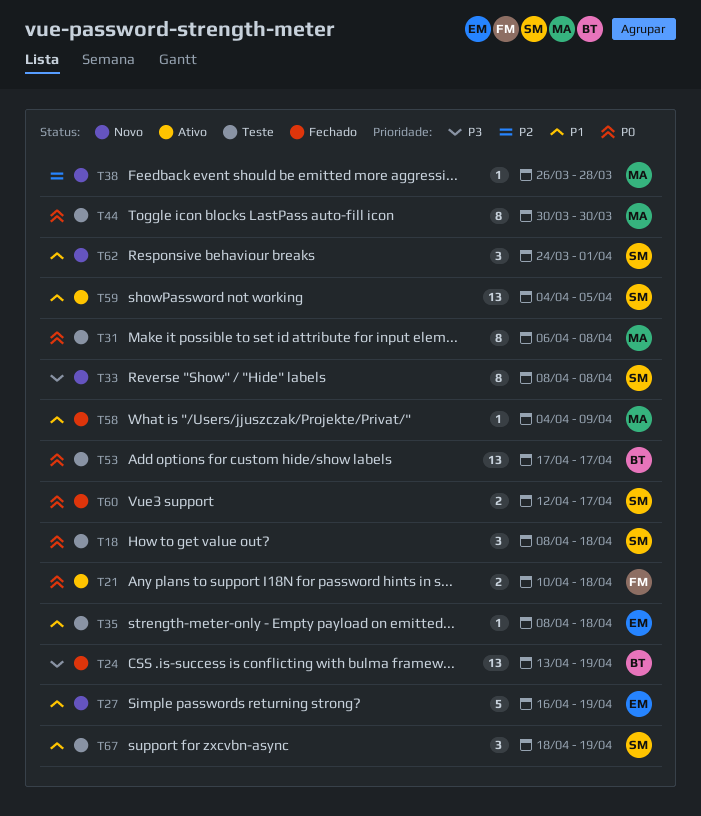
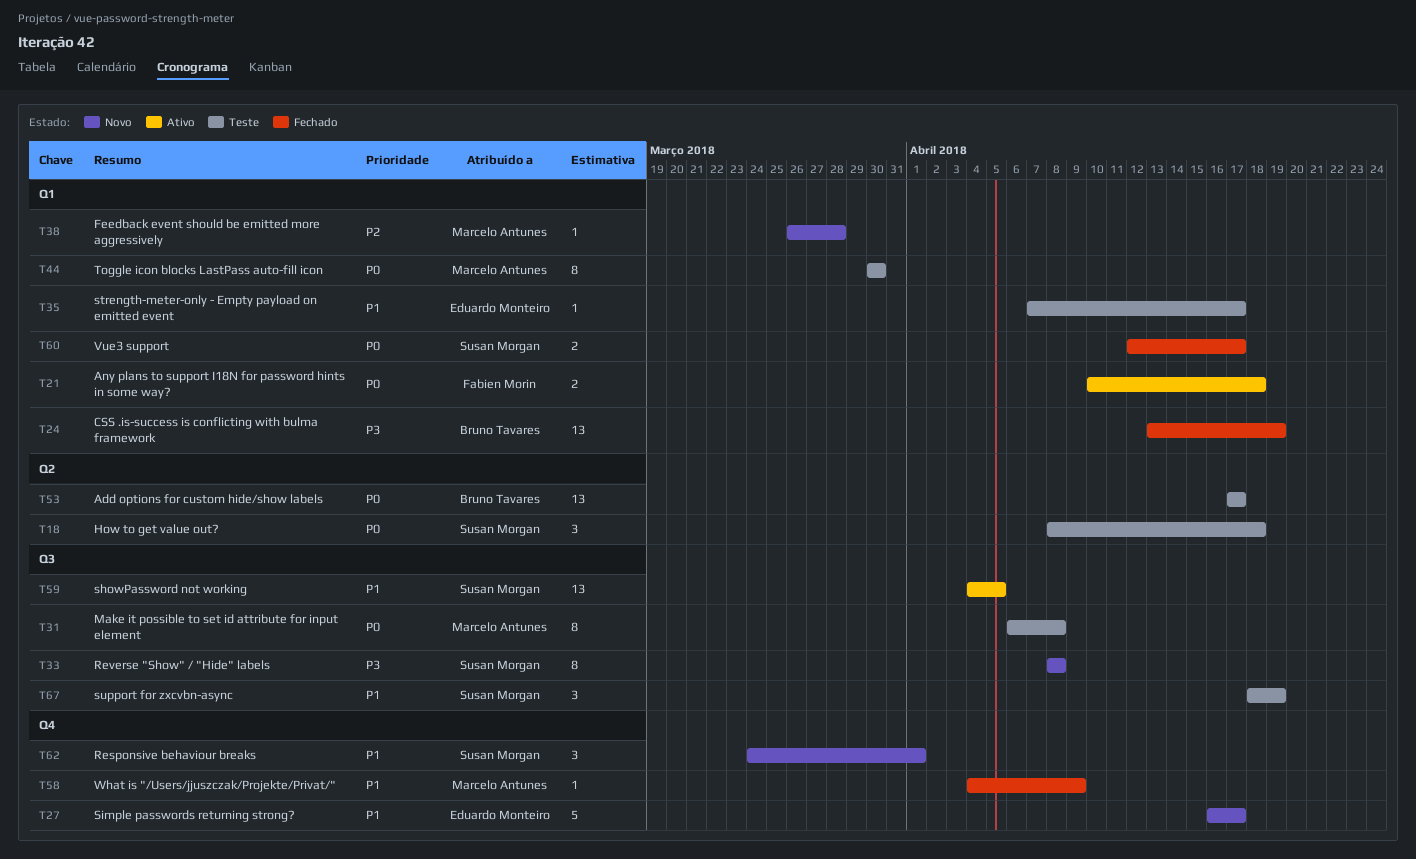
T27, due: Apr 19 -> Apr 17
T35, start: Apr 8 -> Apr 7
T35, due: Apr 18 -> Apr 17

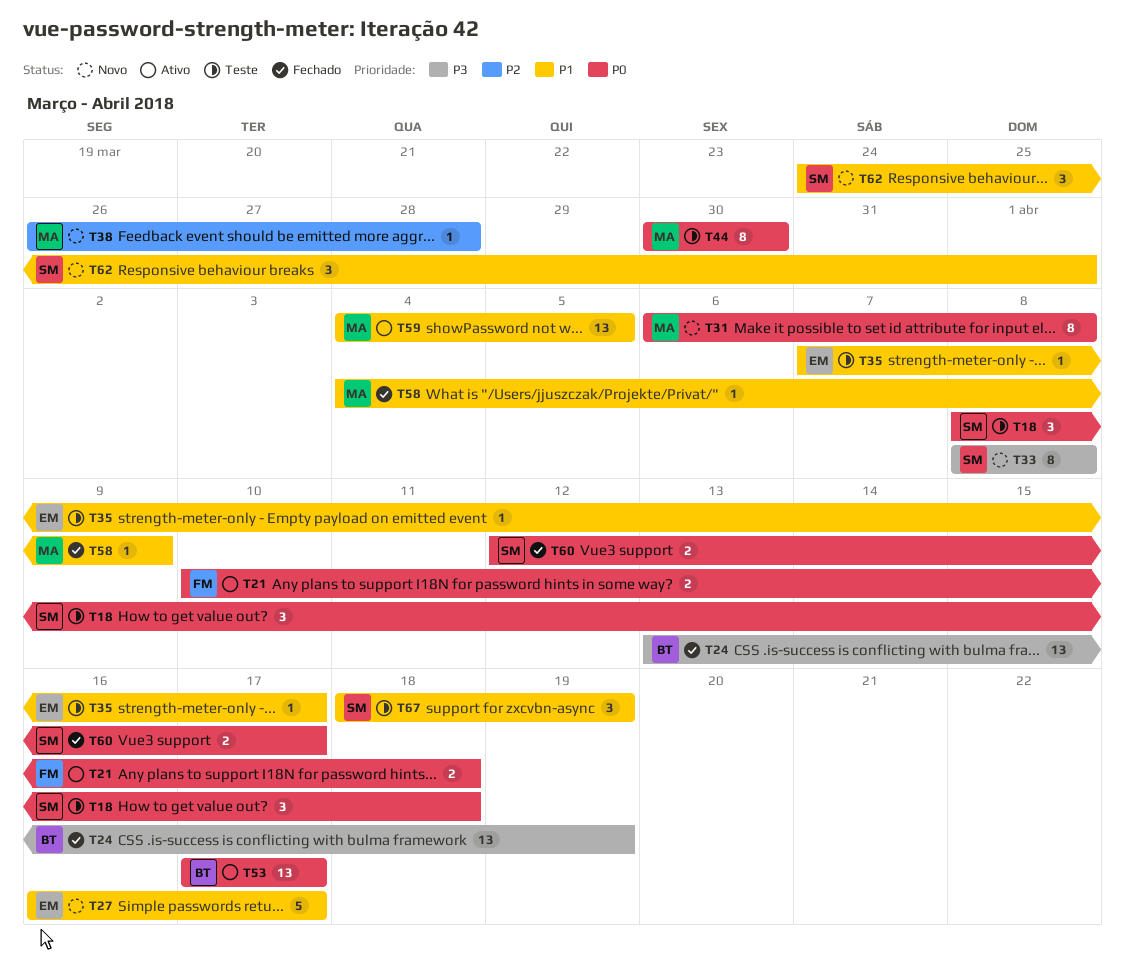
T31, status: Teste -> Novo
T53, status: Teste -> Ativo
T59, owner: Susan Morgan -> Marcelo Antunes

